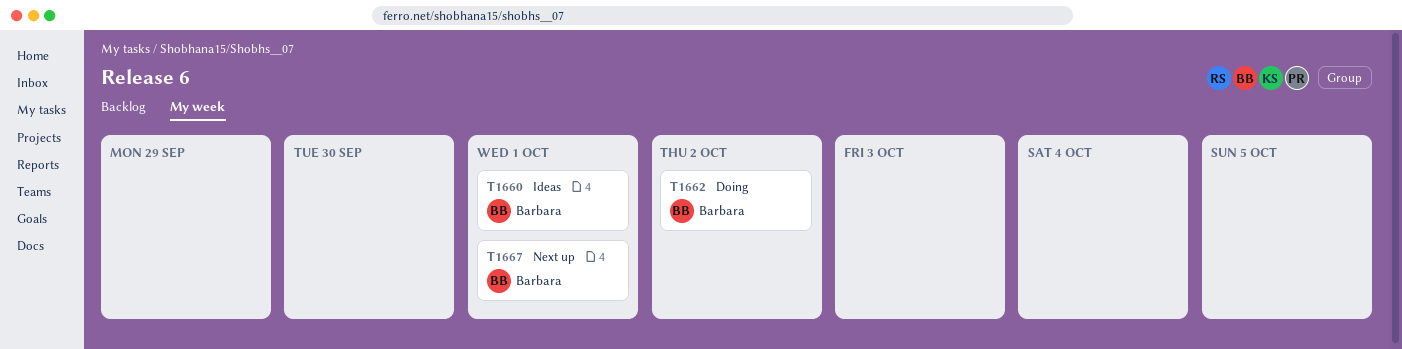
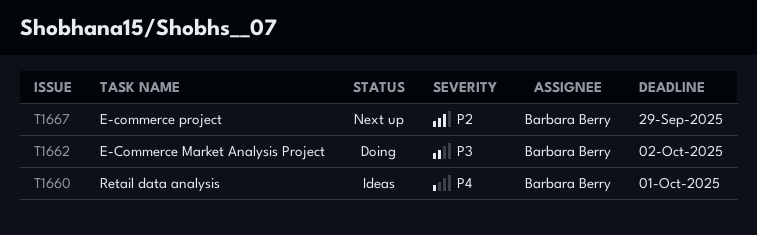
T1667, due: Oct 1 -> Sep 29

